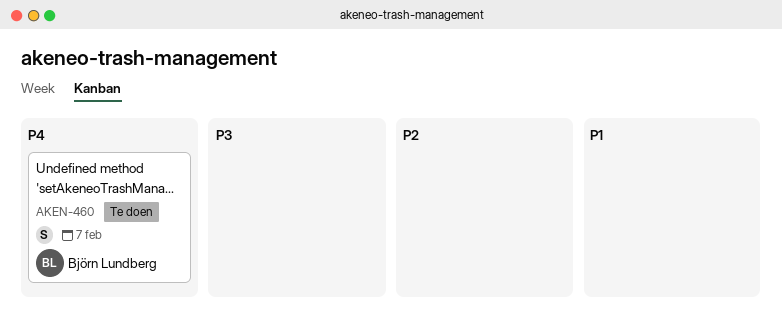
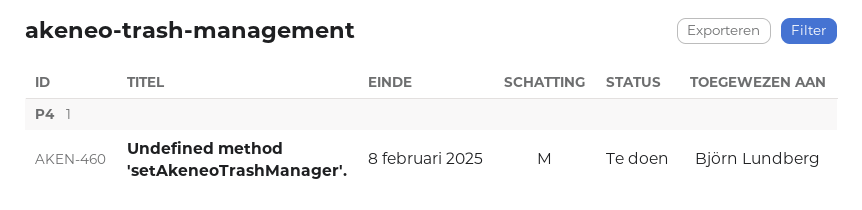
AKEN-460, estimate: S -> M
AKEN-460, due: Feb 7 -> Feb 8

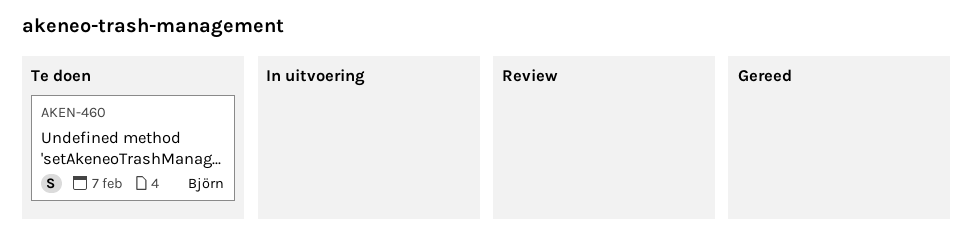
AKEN-460, estimate: M -> S
AKEN-460, due: Feb 8 -> Feb 7

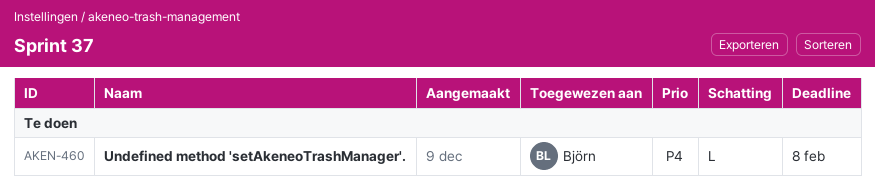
AKEN-460, estimate: S -> L
AKEN-460, due: Feb 7 -> Feb 8

